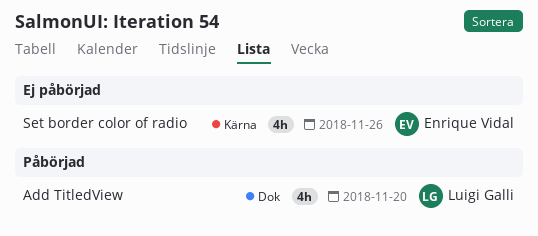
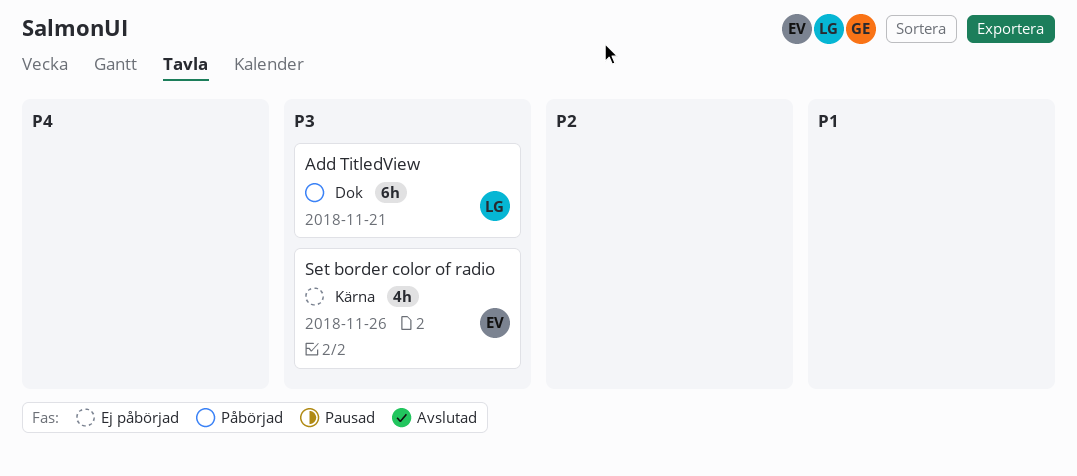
Add TitledView, estimate: 4h -> 6h
Add TitledView, due: Nov 20 -> Nov 21

